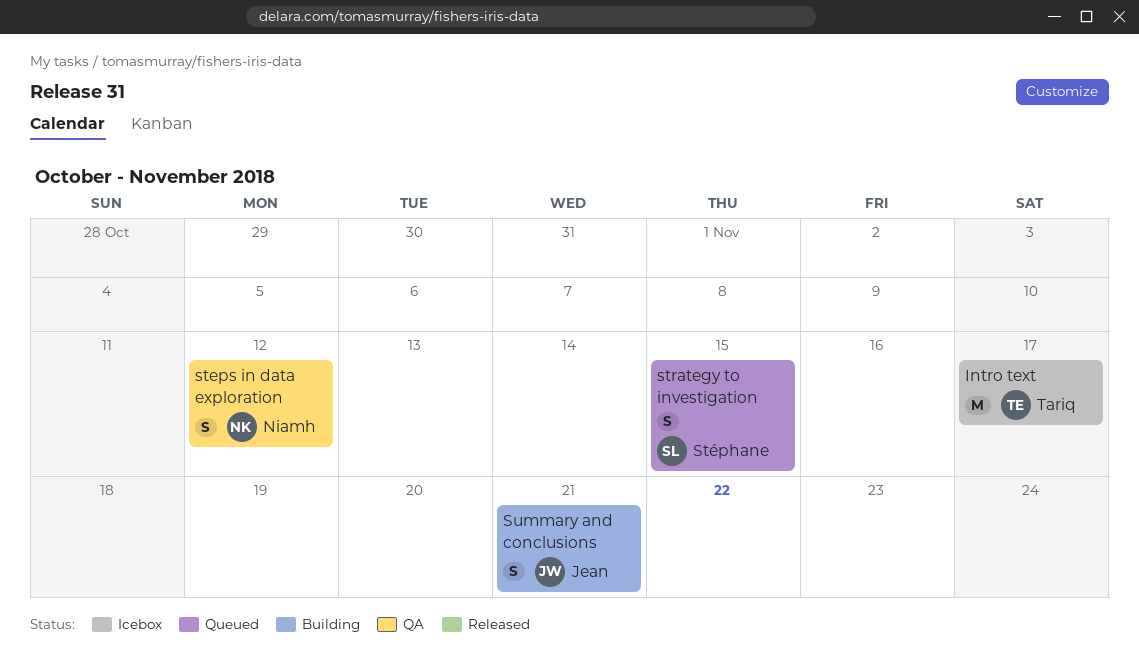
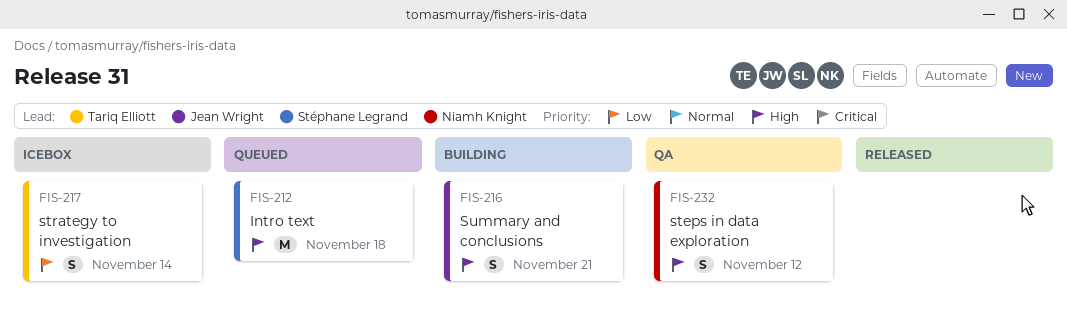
Intro text, status: Icebox -> Queued
Intro text, owner: Tariq Elliott -> Stéphane Legrand
Intro text, due: Nov 17 -> Nov 18
strategy to investigation, status: Queued -> Icebox
strategy to investigation, owner: Stéphane Legrand -> Tariq Elliott
strategy to investigation, due: Nov 15 -> Nov 14

